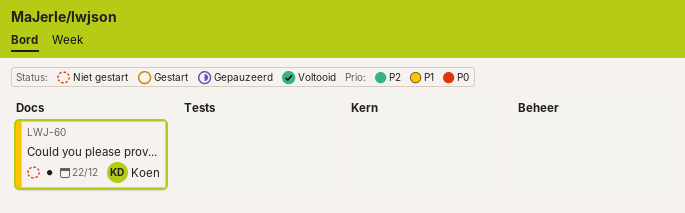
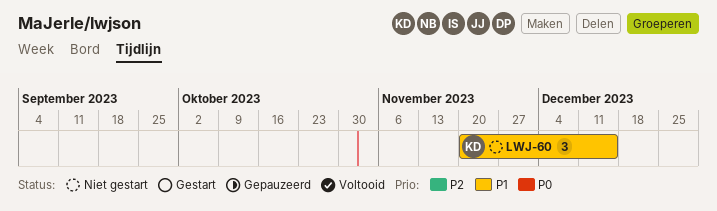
LWJ-60, estimate: 1 -> 3
LWJ-60, due: Dec 22 -> Dec 15

